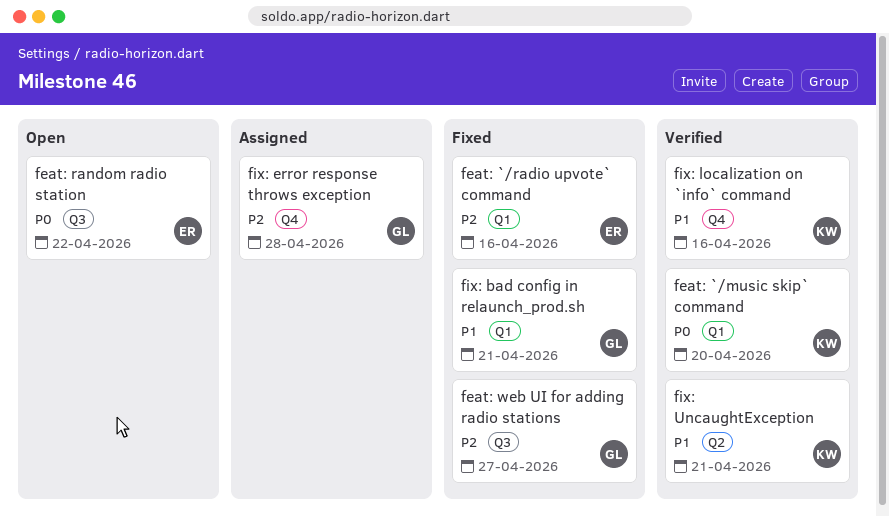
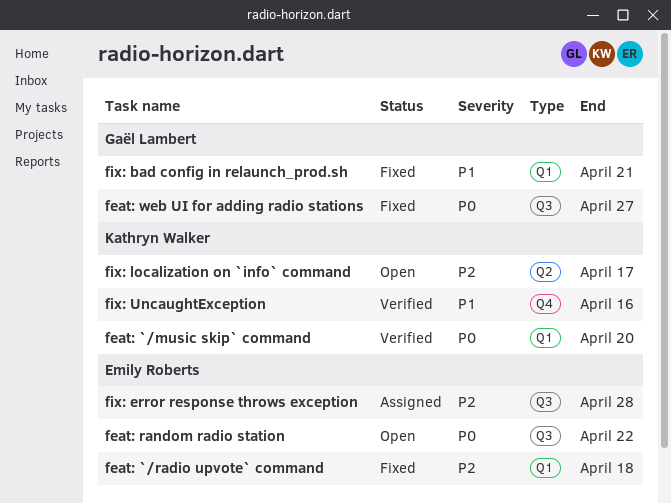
feat: `/radio upvote` command, due: Apr 16 -> Apr 18
feat: web UI for adding radio stations, priority: P2 -> P0
fix: error response throws exception, owner: Gaël Lambert -> Emily Roberts
fix: error response throws exception, label: Q4 -> Q3
fix: localization on `info` command, status: Verified -> Open
fix: localization on `info` command, priority: P1 -> P2
fix: localization on `info` command, label: Q4 -> Q2
fix: localization on `info` command, due: Apr 16 -> Apr 17
fix: UncaughtException, label: Q2 -> Q4
fix: UncaughtException, due: Apr 21 -> Apr 16

